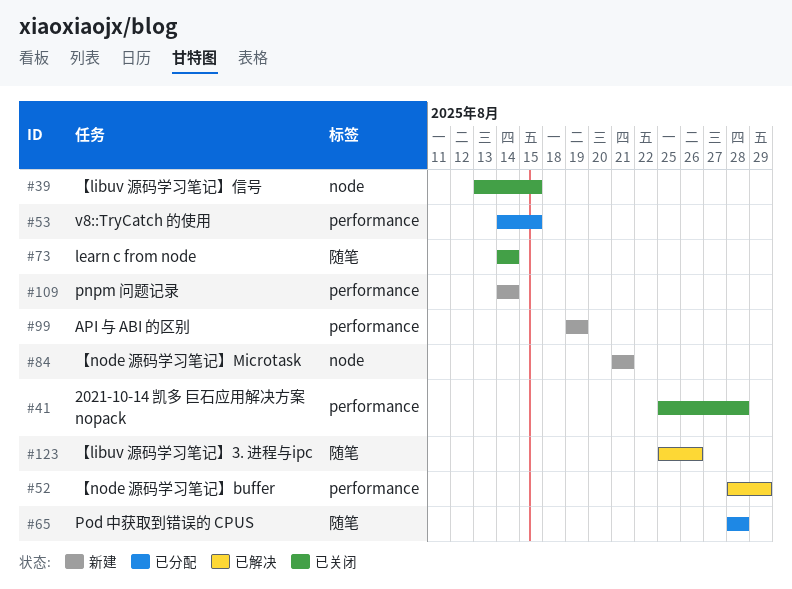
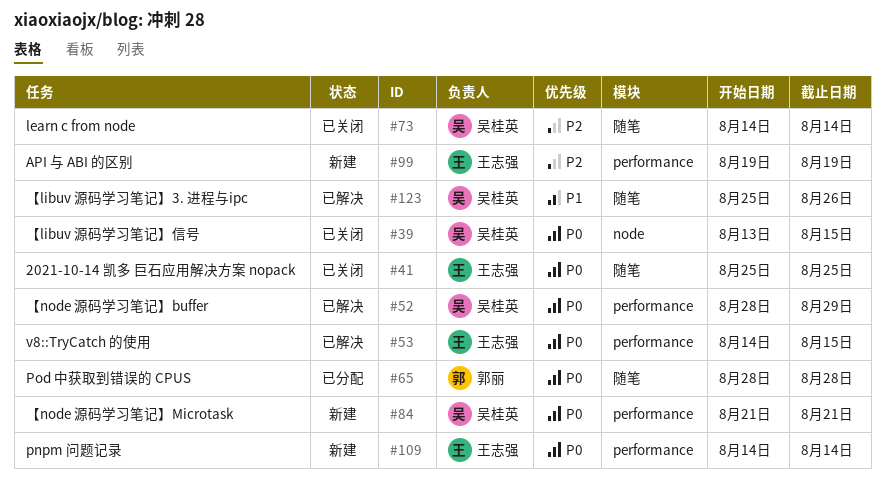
#41, label: performance -> 随笔
#41, due: Aug 28 -> Aug 25
#53, status: 已分配 -> 已解决
#84, label: node -> performance

